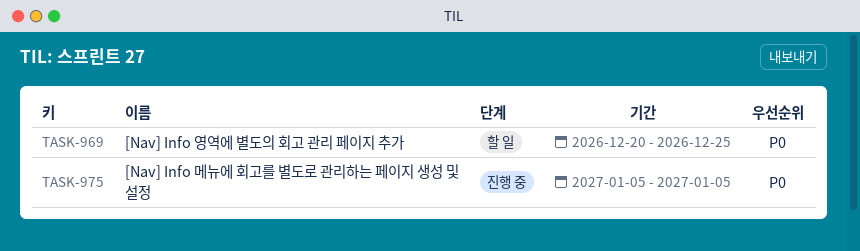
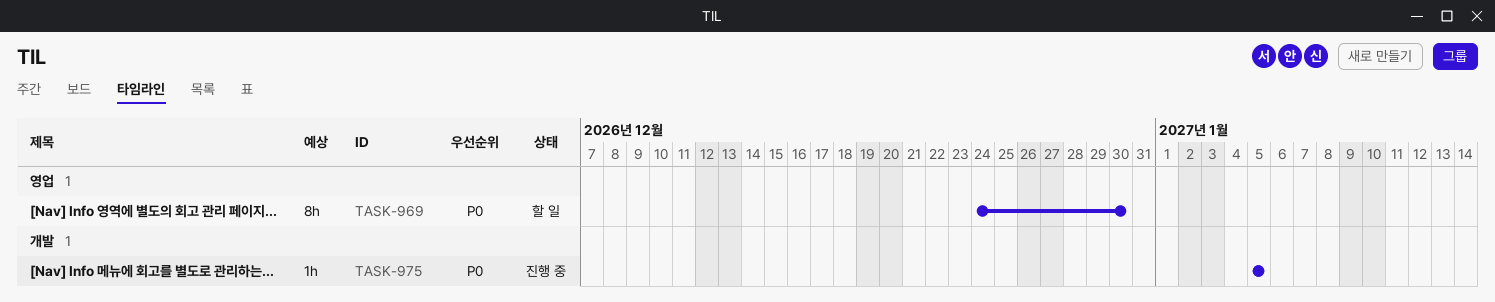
TASK-969, start: Dec 20 -> Dec 24
TASK-969, due: Dec 25 -> Dec 30

